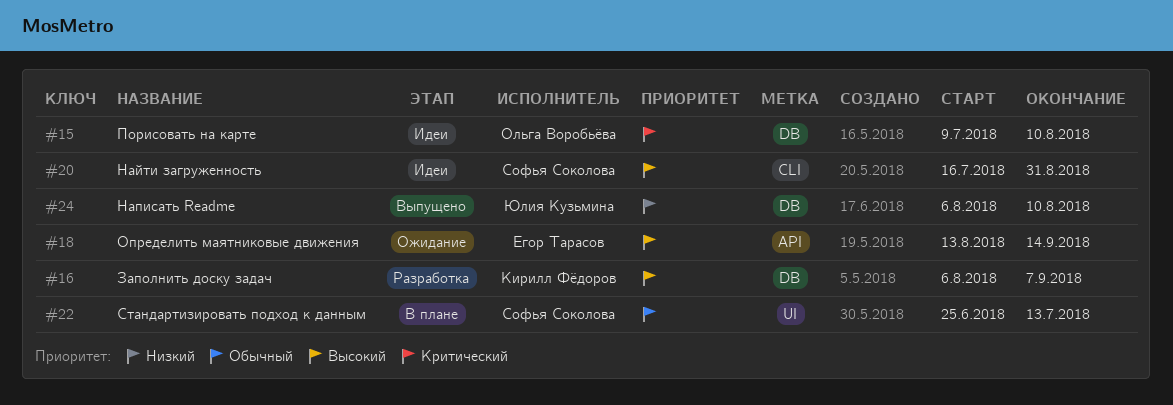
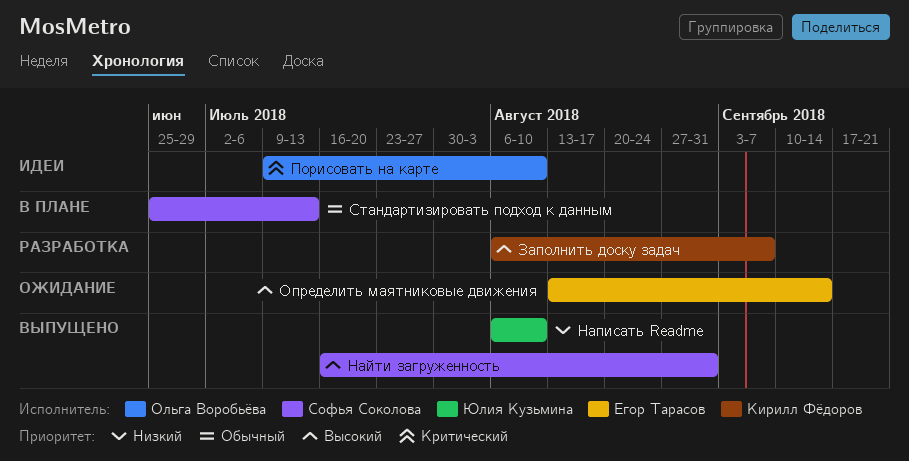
Найти загруженность, status: Идеи -> Выпущено

